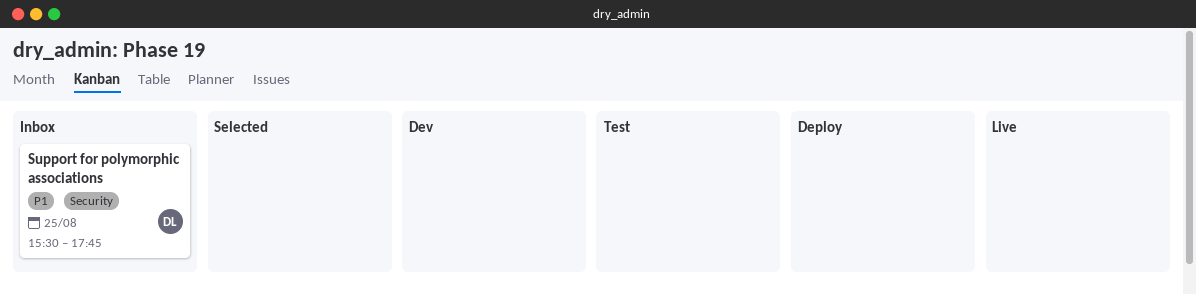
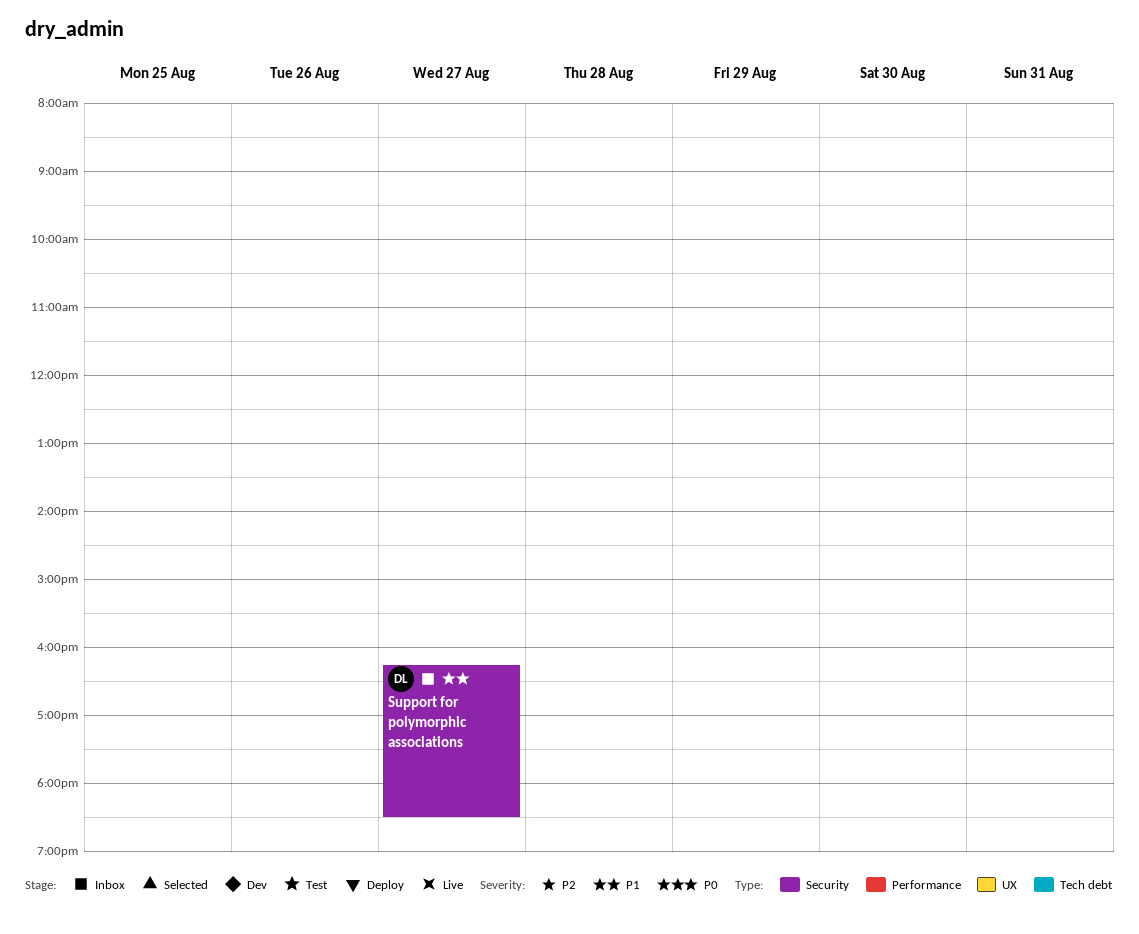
Support for polymorphic associations, day: Aug 25 -> Aug 27
Support for polymorphic associations, begins: 15:30 -> 16:15
Support for polymorphic associations, ends: 17:45 -> 18:30

